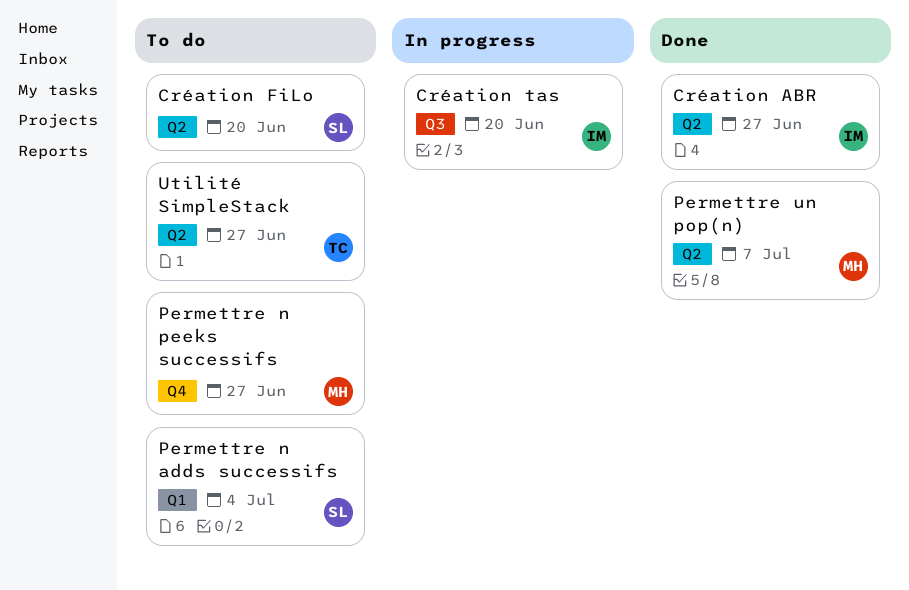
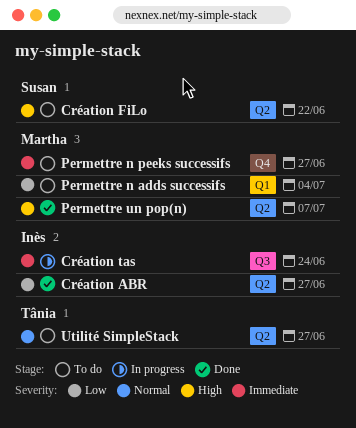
Création FiLo, due: Jun 20 -> Jun 22
Création tas, due: Jun 20 -> Jun 24
Permettre n adds successifs, owner: Susan -> Martha

